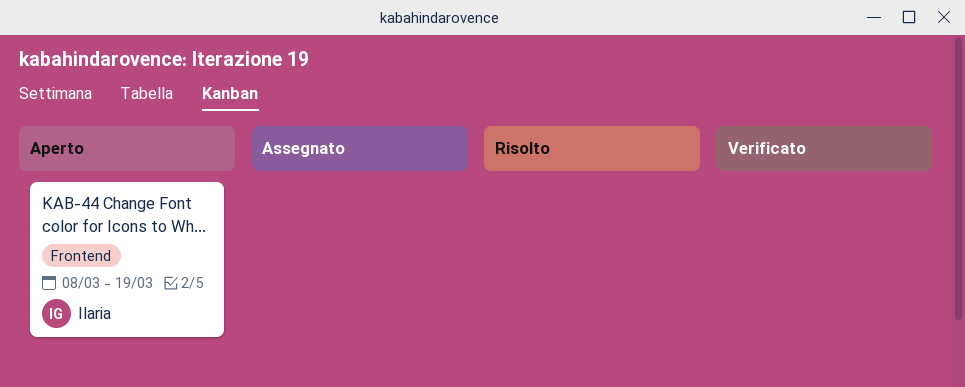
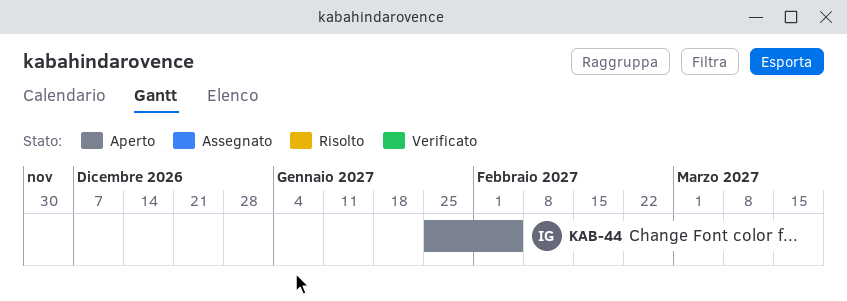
KAB-44, start: Mar 8 -> Jan 25
KAB-44, due: Mar 19 -> Feb 5

